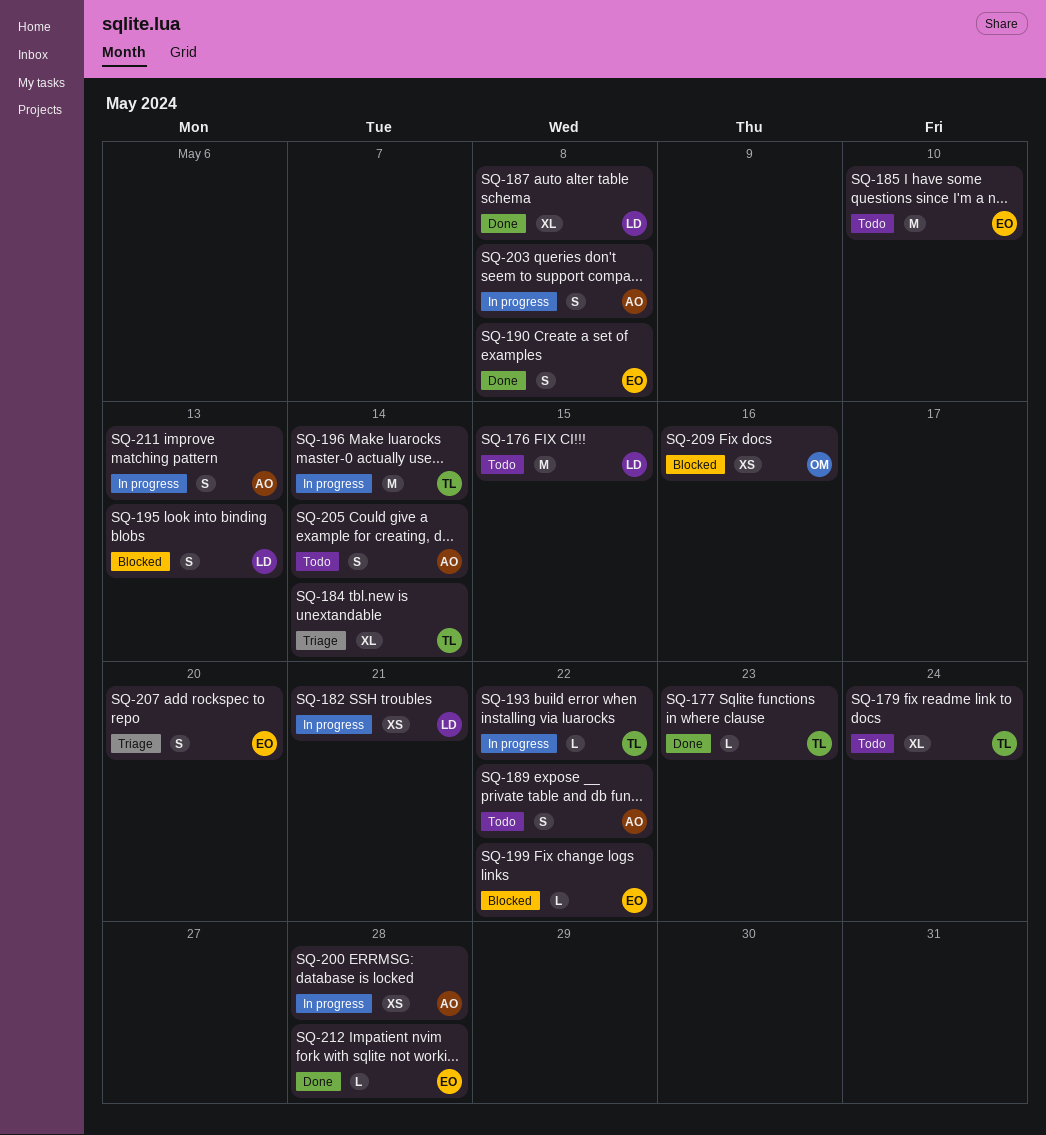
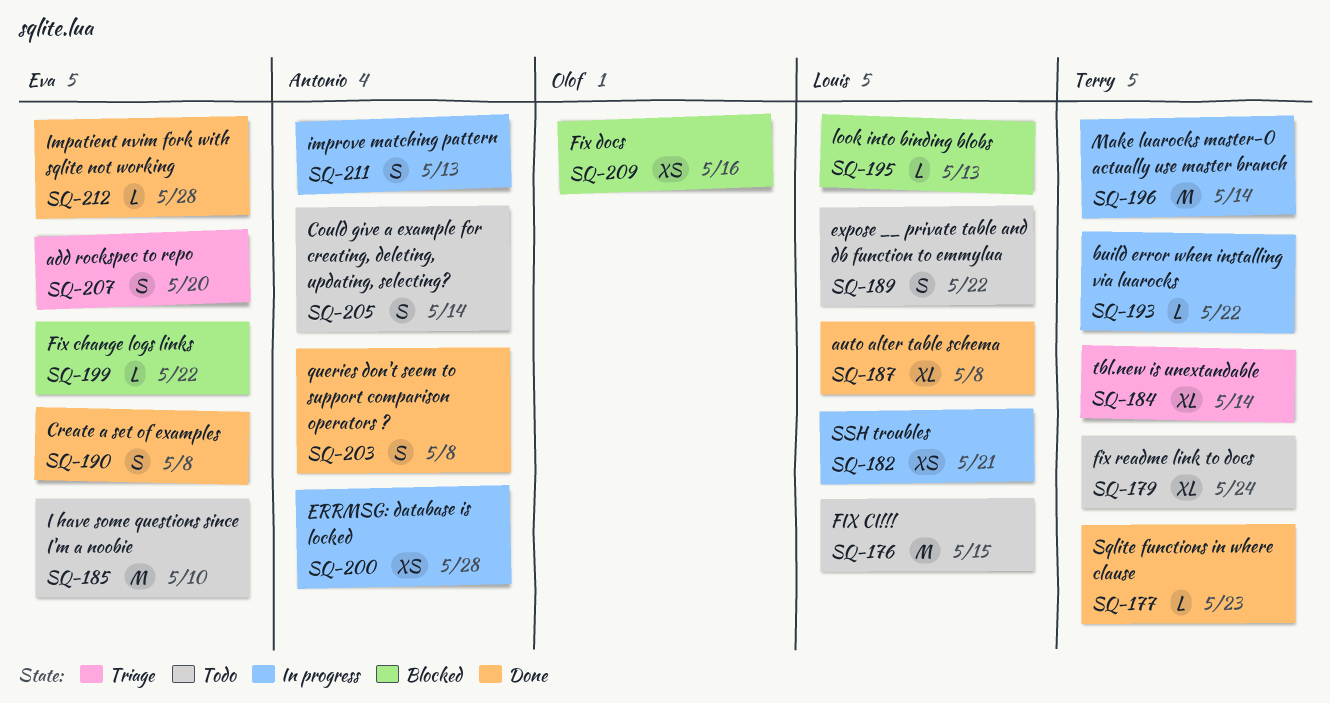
SQ-189, owner: Antonio -> Louis
SQ-195, estimate: S -> L
SQ-203, status: In progress -> Done

